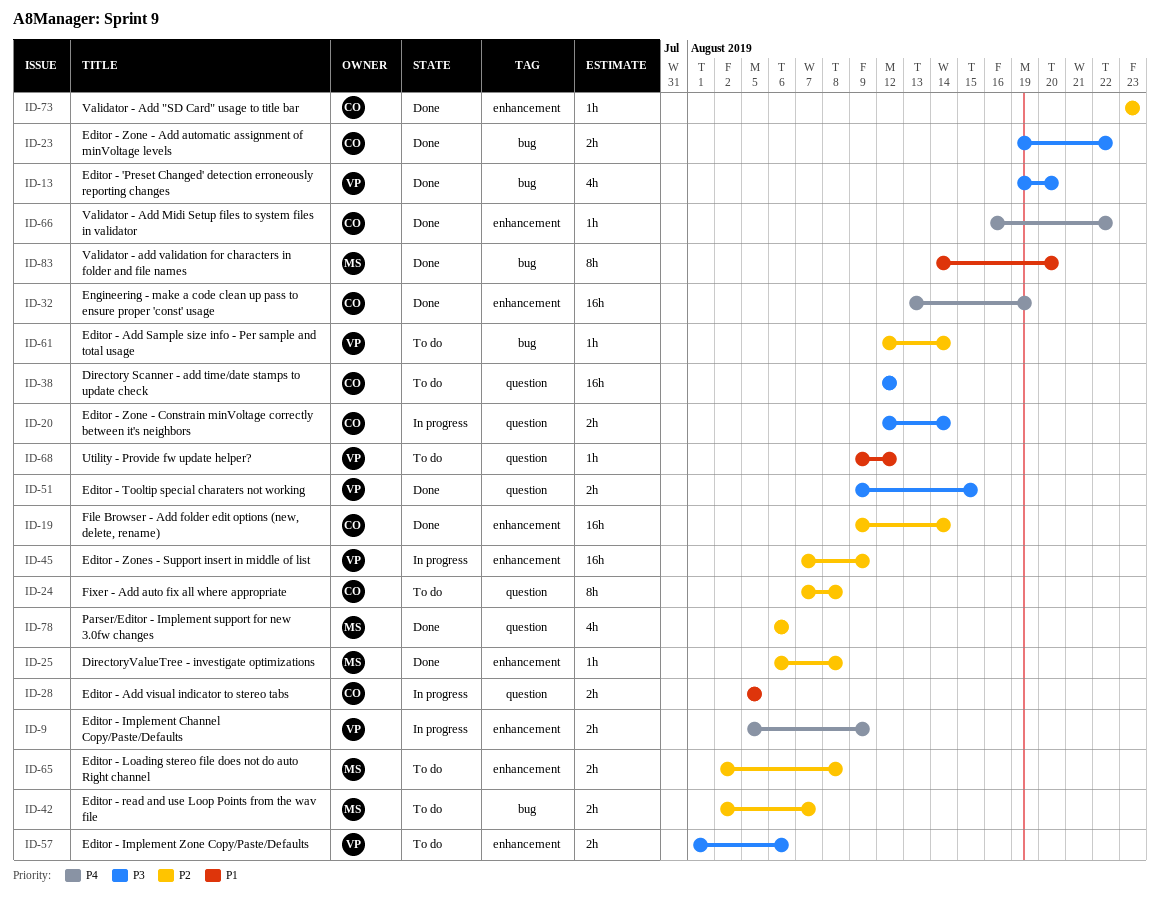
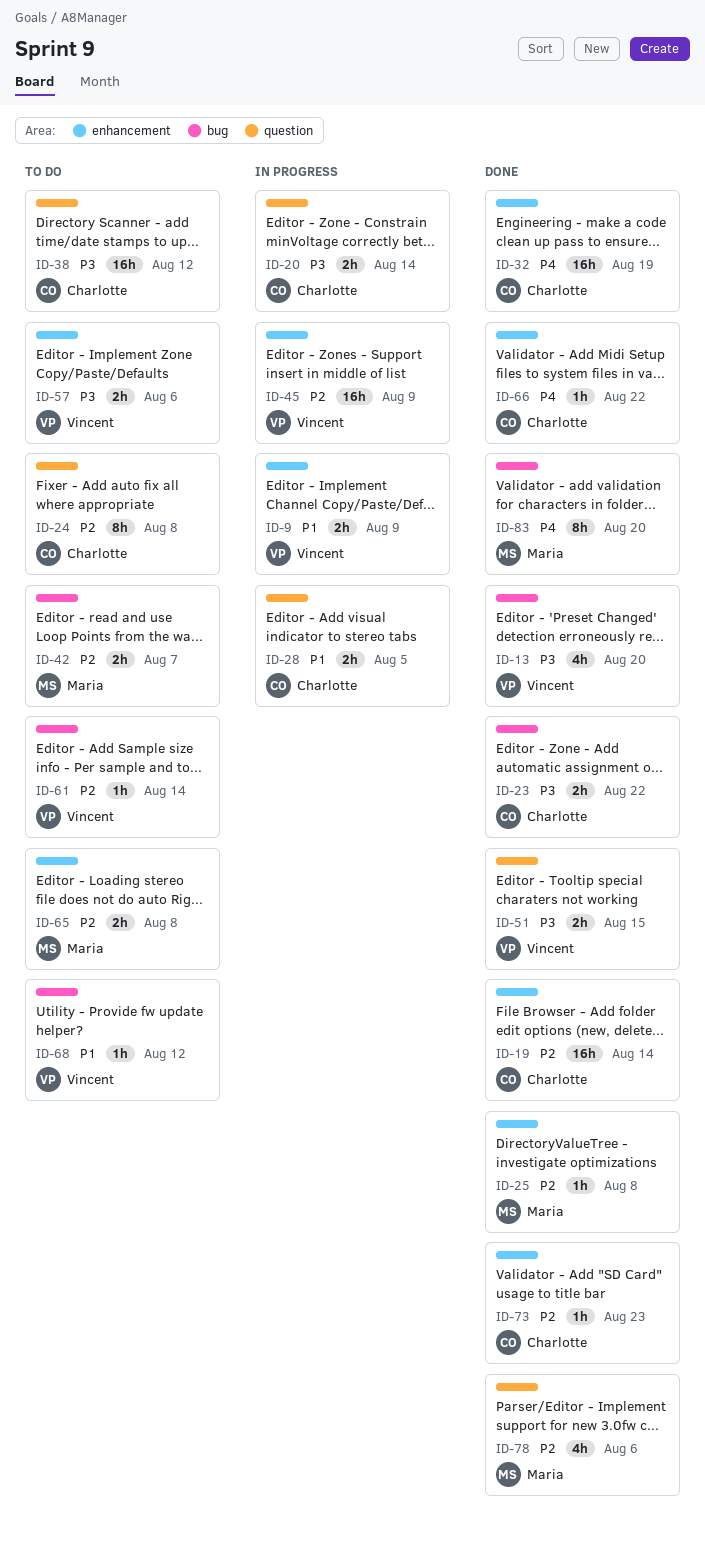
ID-9, priority: P4 -> P1
ID-68, label: question -> bug
ID-83, priority: P1 -> P4

